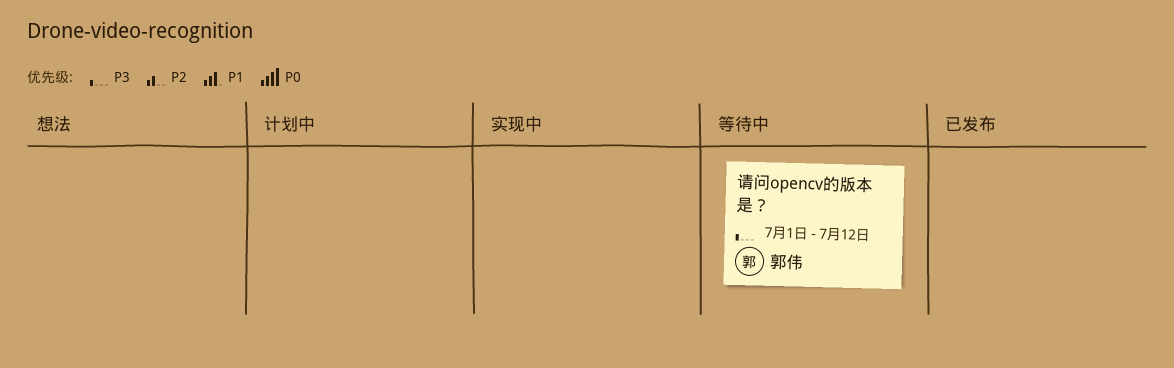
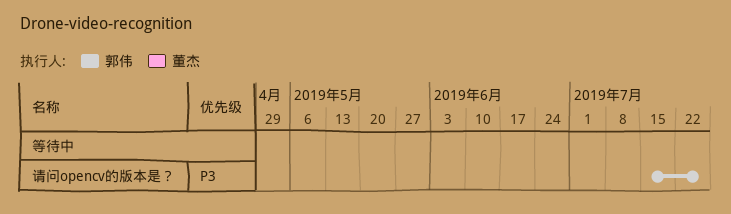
请问opencv的版本是？, start: Jul 1 -> Jul 15
请问opencv的版本是？, due: Jul 12 -> Jul 26

